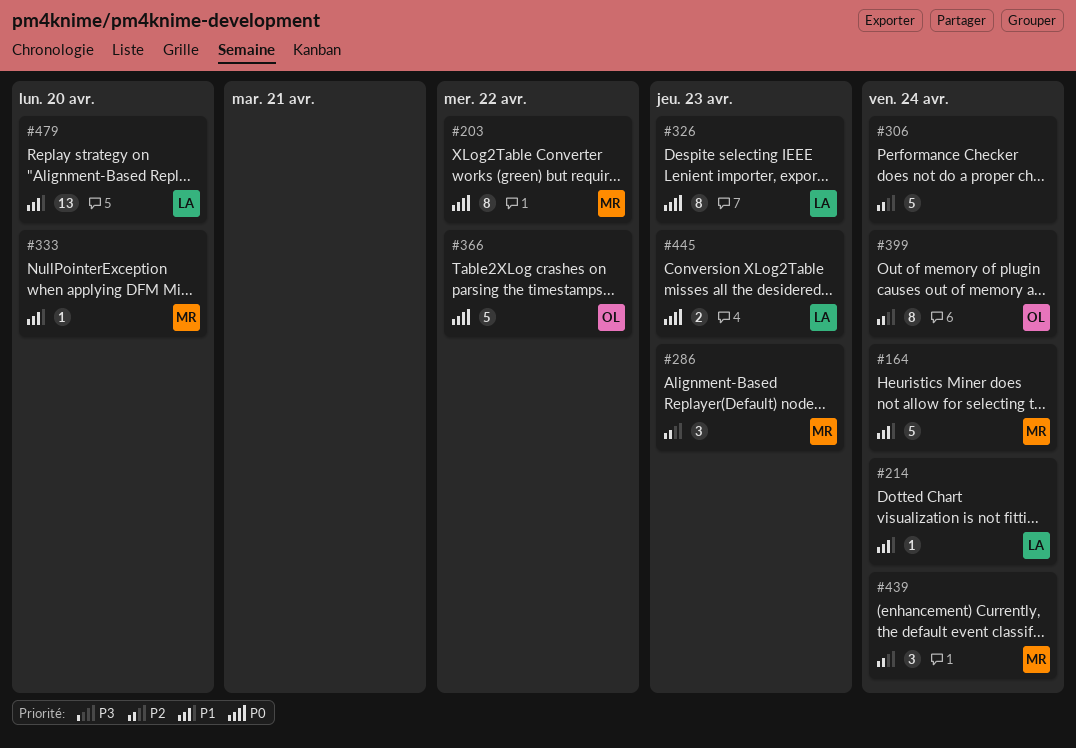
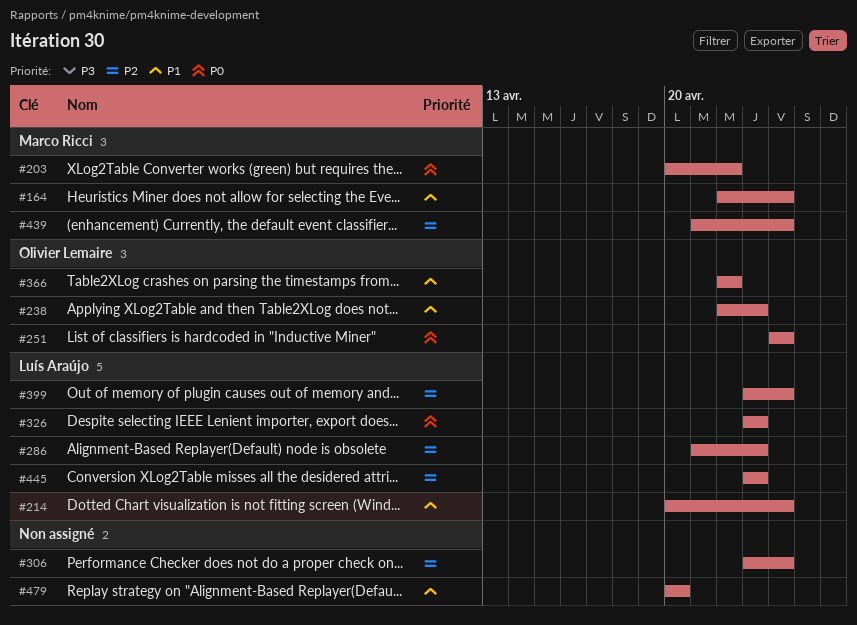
#238: none -> present
#251: none -> present
#286, owner: Marco Ricci -> Luís Araújo
#333: present -> none
#366, priority: P0 -> P1
#399, owner: Olivier Lemaire -> Luís Araújo
#445, priority: P0 -> P2
#479, owner: Luís Araújo -> none

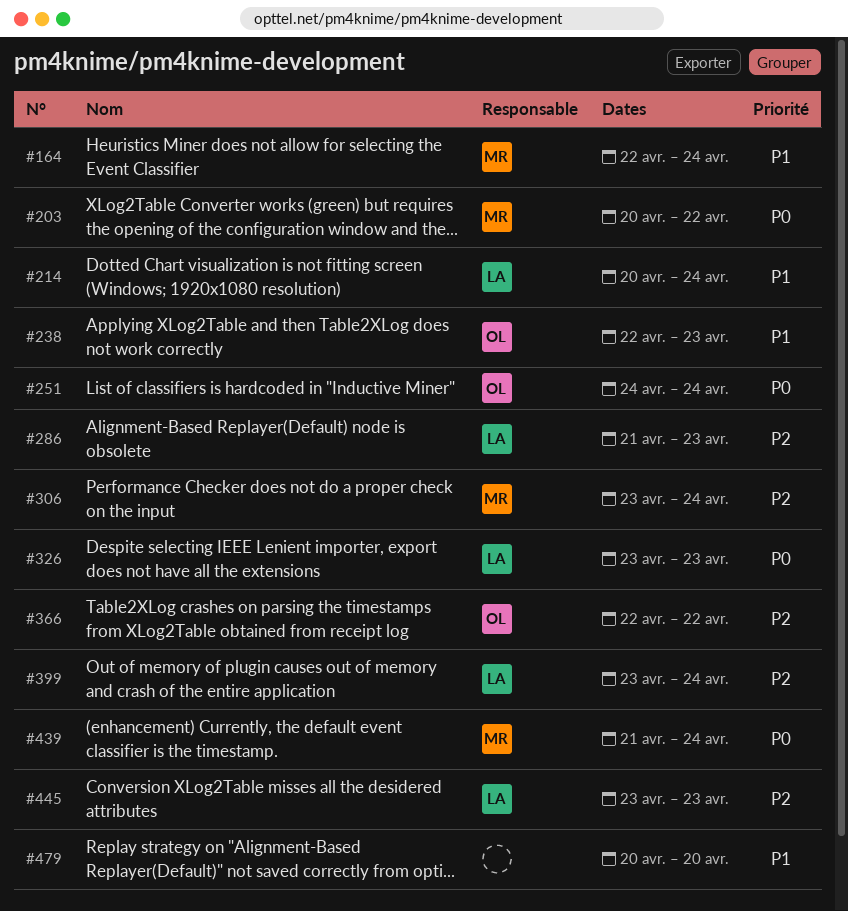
#306, owner: none -> Marco Ricci
#366, priority: P1 -> P2
#439, priority: P2 -> P0

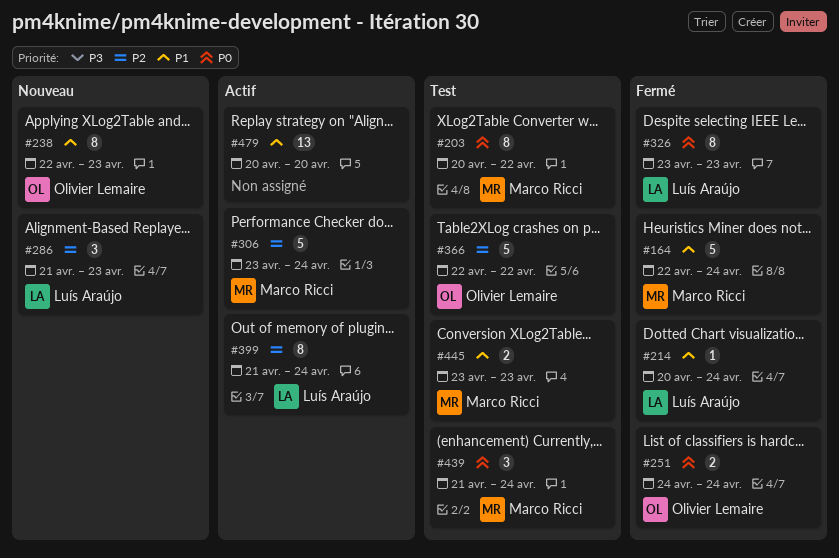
#399, start: Apr 23 -> Apr 21
#445, owner: Luís Araújo -> Marco Ricci
#445, priority: P2 -> P1

